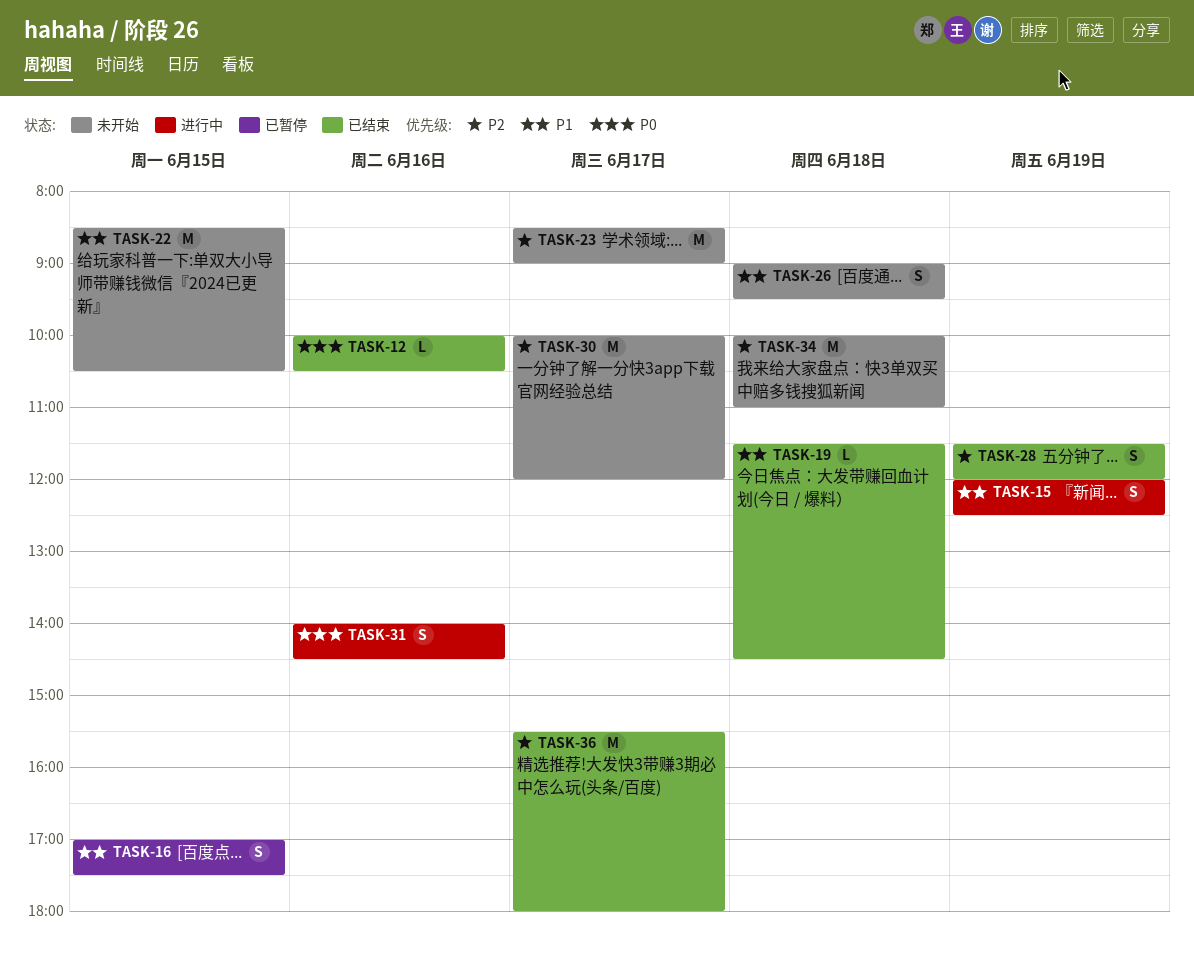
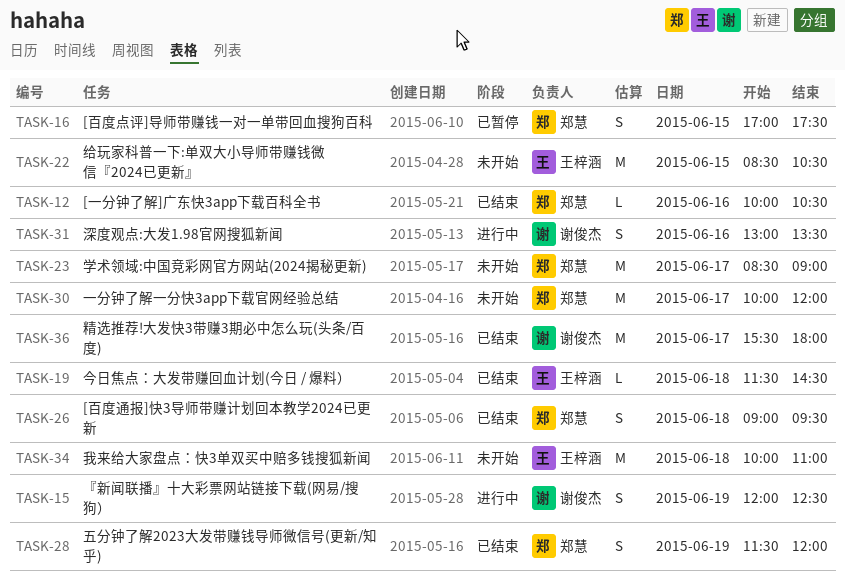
TASK-26, status: 未开始 -> 已结束
TASK-31, begins: 14:00 -> 13:00
TASK-31, ends: 14:30 -> 13:30

